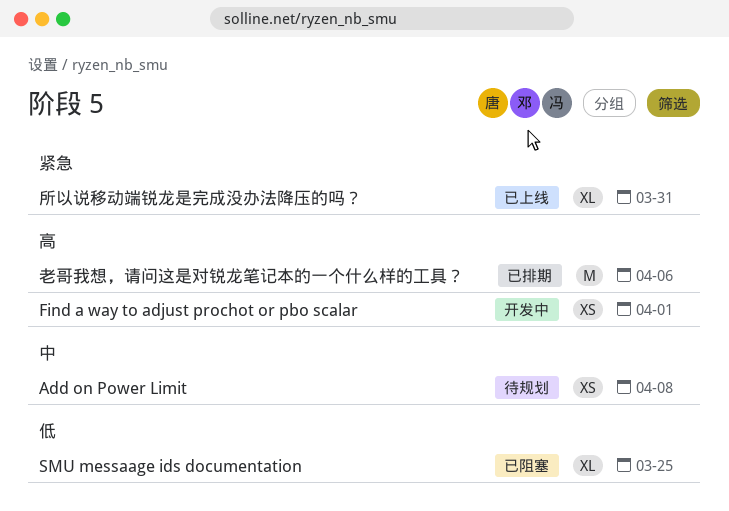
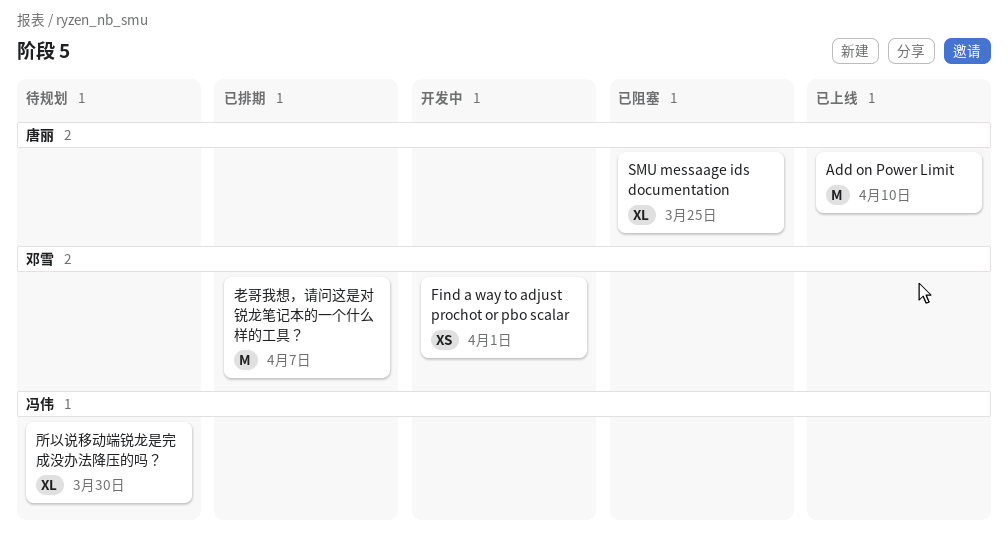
Add on Power Limit, status: 待规划 -> 已上线
Add on Power Limit, estimate: XS -> M
Add on Power Limit, due: Apr 8 -> Apr 10
所以说移动端锐龙是完成没办法降压的吗？, status: 已上线 -> 待规划
所以说移动端锐龙是完成没办法降压的吗？, due: Mar 31 -> Mar 30
老哥我想，请问这是对锐龙笔记本的一个什么样的工具？, due: Apr 6 -> Apr 7

